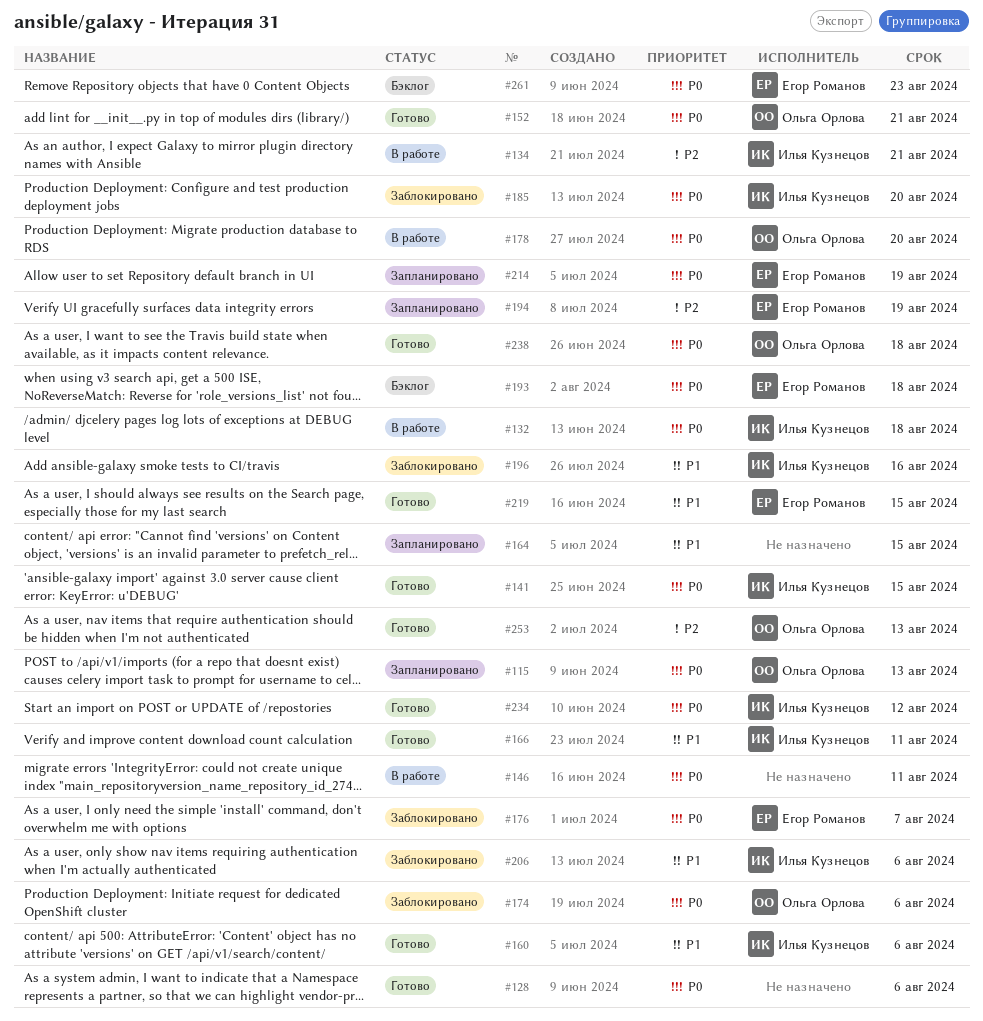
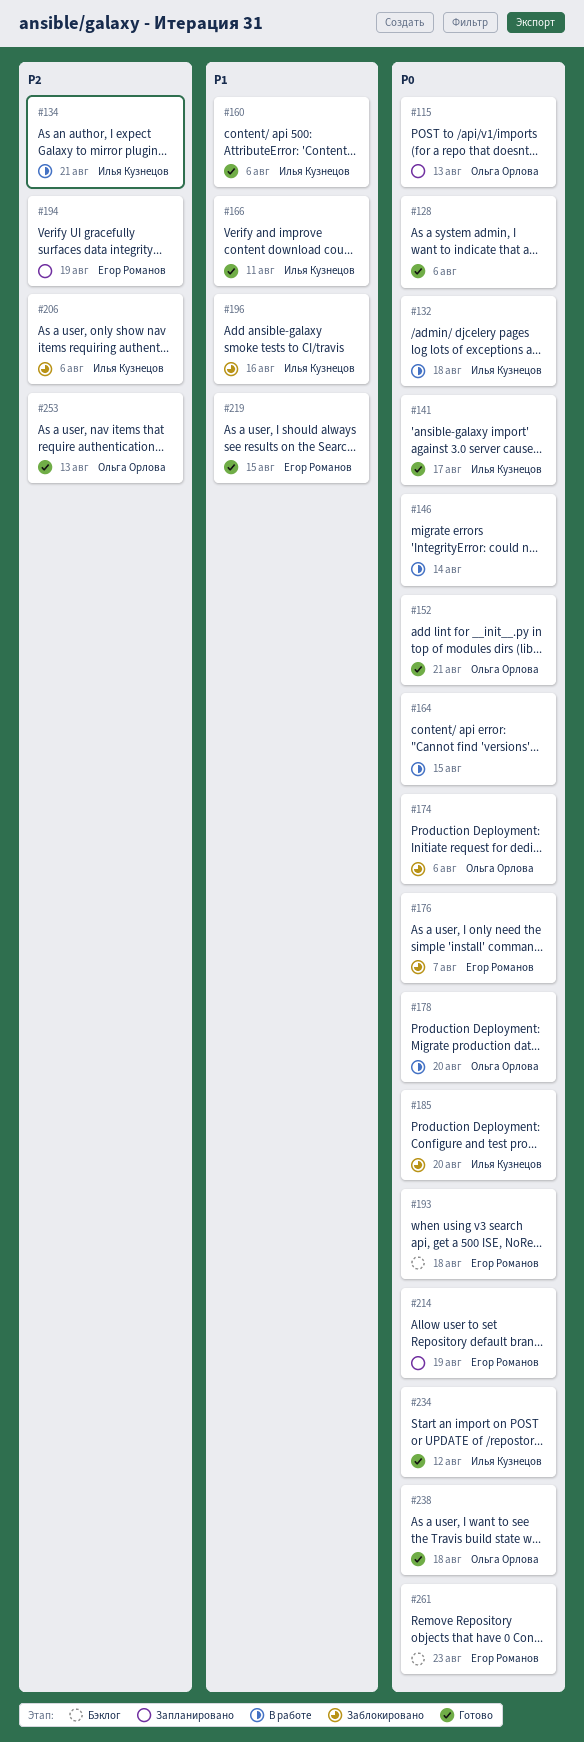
#141, due: Aug 15 -> Aug 17
#146, due: Aug 11 -> Aug 14
#164, status: Запланировано -> В работе
#164, priority: P1 -> P0
#206, priority: P1 -> P2

